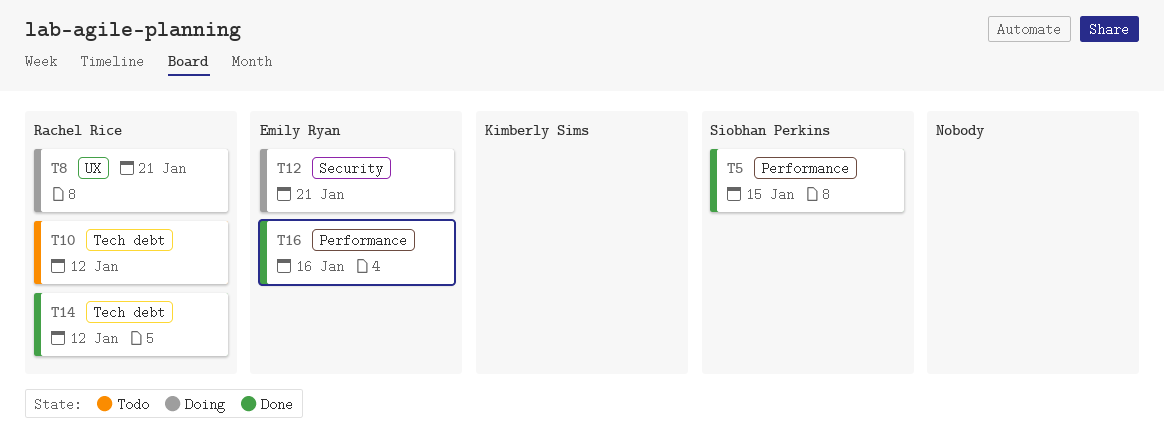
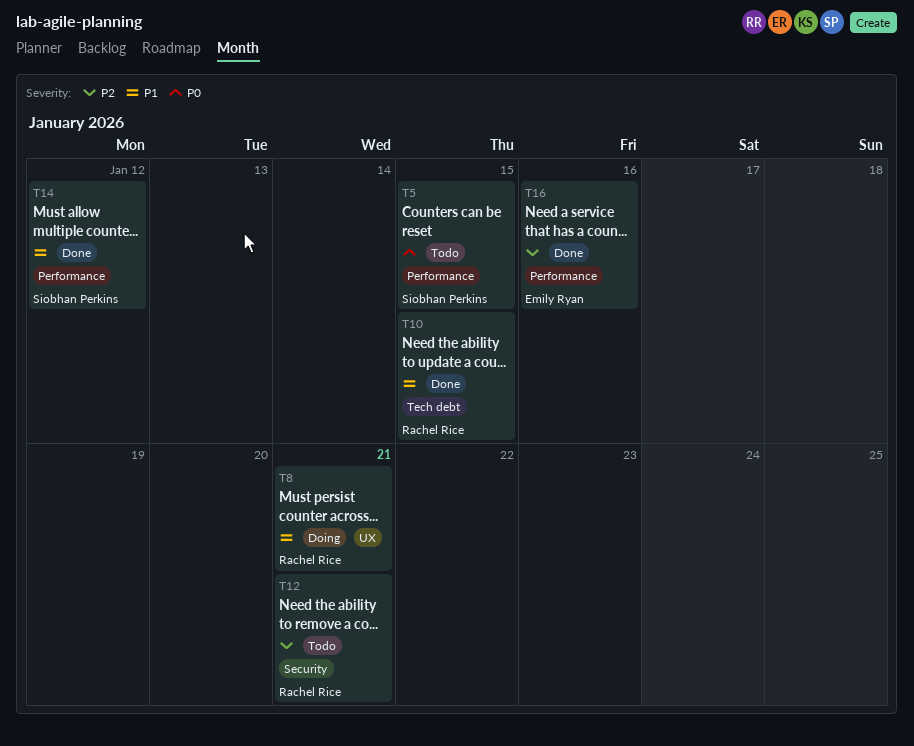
T5, status: Done -> Todo
T10, status: Todo -> Done
T10, due: Jan 12 -> Jan 15
T12, status: Doing -> Todo
T12, owner: Emily Ryan -> Rachel Rice
T14, owner: Rachel Rice -> Siobhan Perkins
T14, label: Tech debt -> Performance

